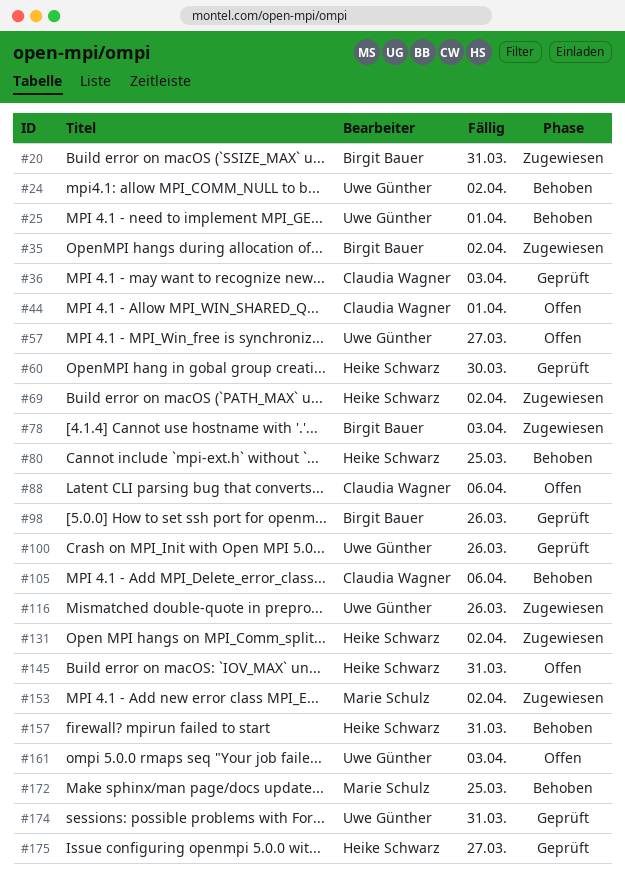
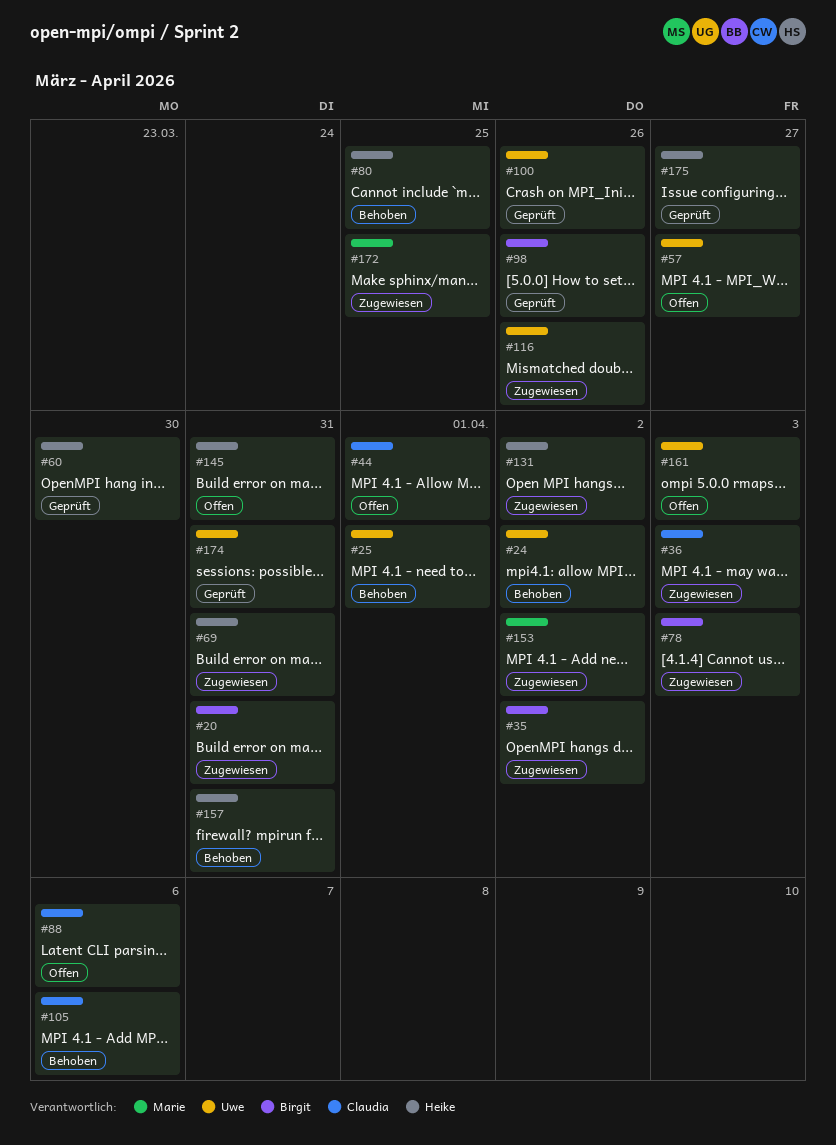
#36, status: Geprüft -> Zugewiesen
#69, due: Apr 2 -> Mar 31
#172, status: Behoben -> Zugewiesen

